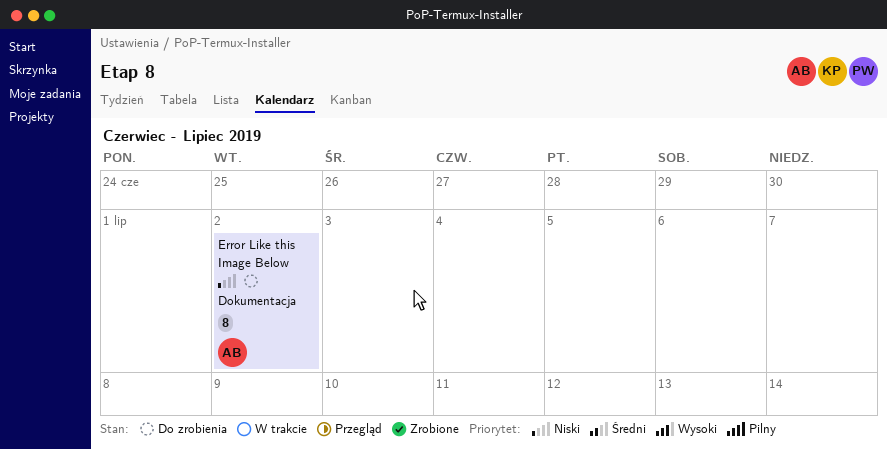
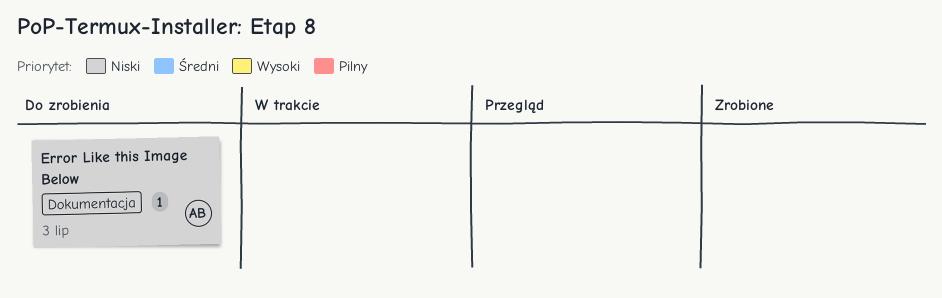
Error Like this Image Below, estimate: 8 -> 1
Error Like this Image Below, due: Jul 2 -> Jul 3

